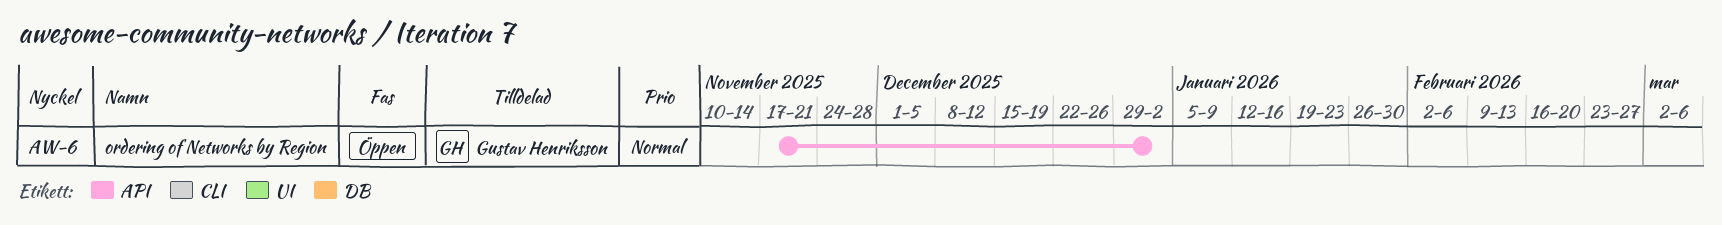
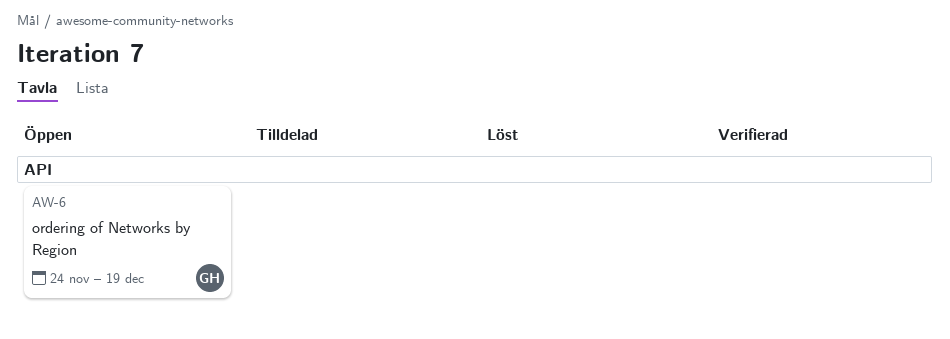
AW-6, start: Nov 17 -> Nov 24
AW-6, due: Jan 2 -> Dec 19

